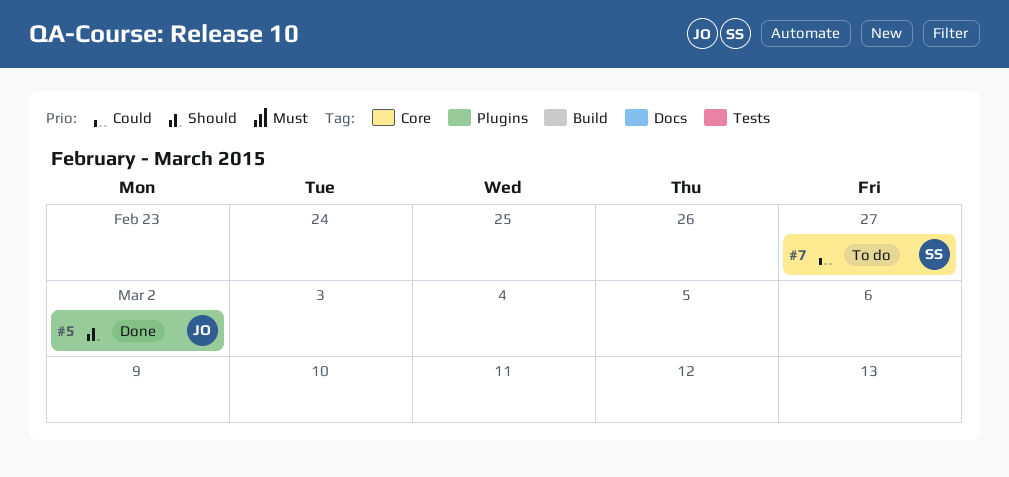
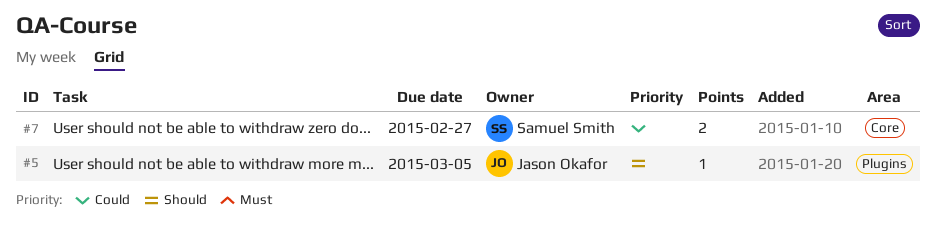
#5, due: Mar 2 -> Mar 5

